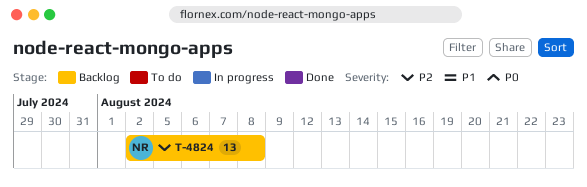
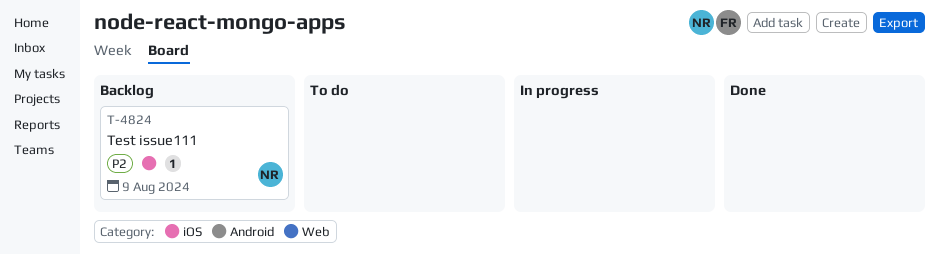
T-4824, estimate: 13 -> 1
T-4824, due: Aug 8 -> Aug 9

